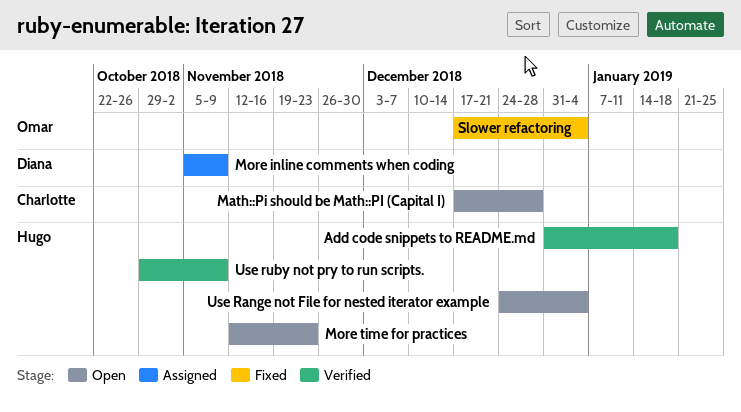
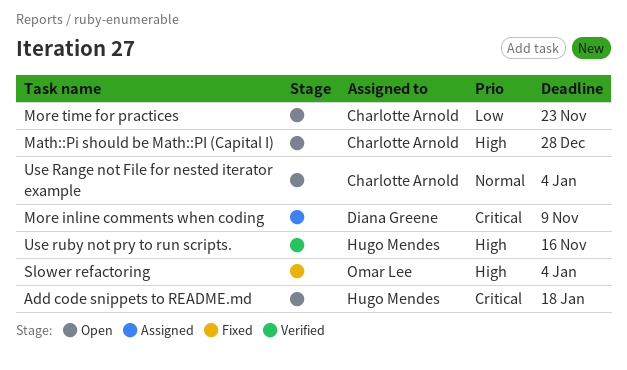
Add code snippets to README.md, status: Verified -> Open
More time for practices, owner: Hugo Mendes -> Charlotte Arnold
Use Range not File for nested iterator example, owner: Hugo Mendes -> Charlotte Arnold
Use ruby not pry to run scripts., due: Nov 9 -> Nov 16

